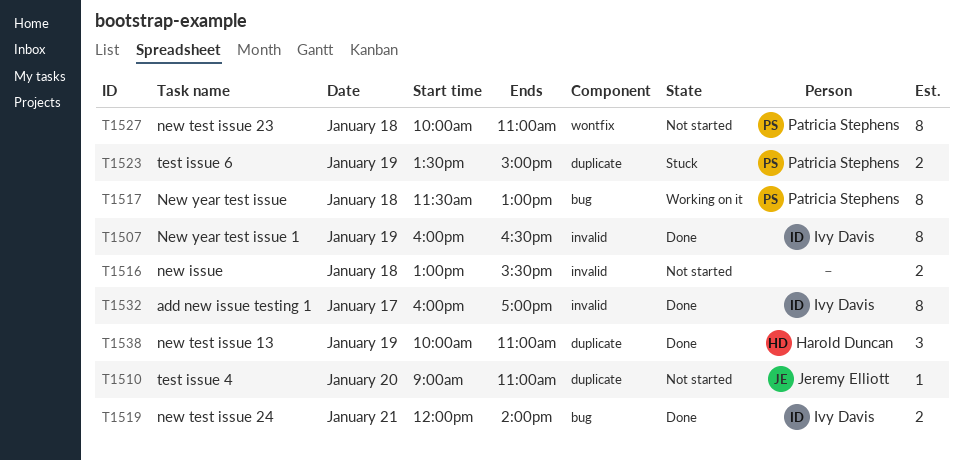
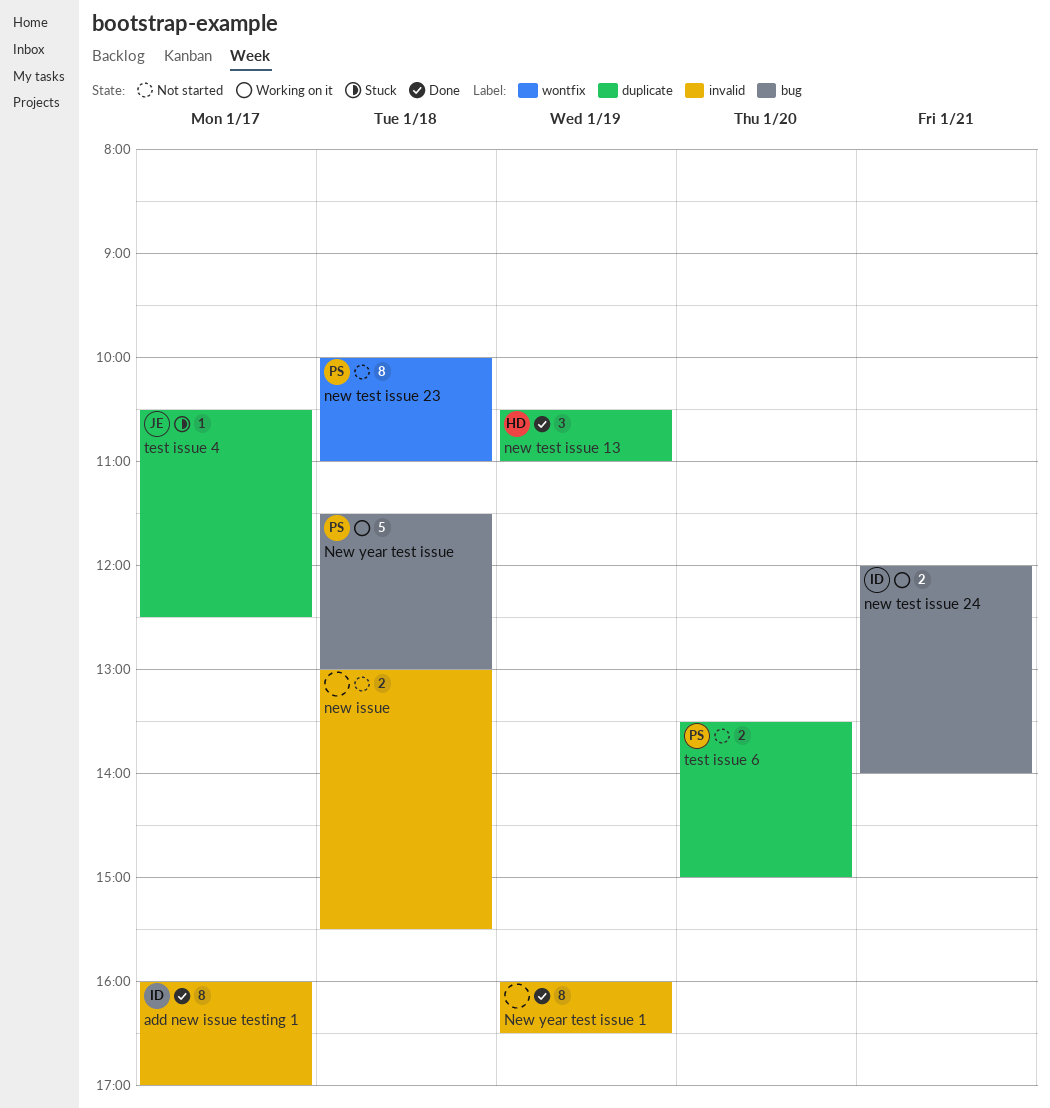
new test issue 13, begins: 10:00 -> 10:30
new test issue 24, status: Done -> Working on it
New year test issue, estimate: 8 -> 5
New year test issue 1, owner: Ivy Davis -> none
test issue 4, status: Not started -> Stuck
test issue 4, day: Jan 20 -> Jan 17
test issue 4, begins: 09:00 -> 10:30
test issue 4, ends: 11:00 -> 12:30
test issue 6, status: Stuck -> Not started
test issue 6, day: Jan 19 -> Jan 20

